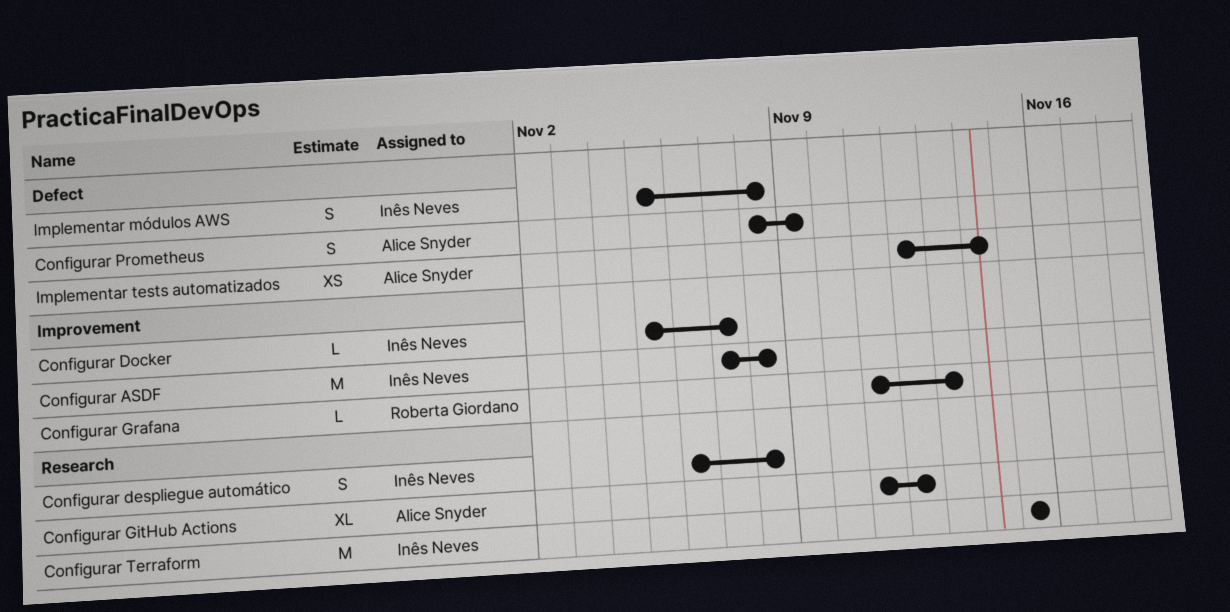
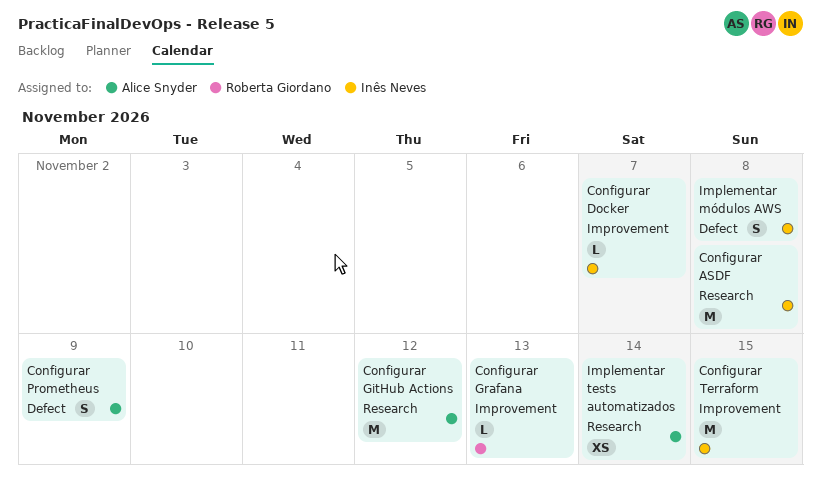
Configurar ASDF, label: Improvement -> Research
Configurar despliegue automático: present -> none
Configurar GitHub Actions, estimate: XL -> M
Configurar Terraform, label: Research -> Improvement
Implementar tests automatizados, label: Defect -> Research

